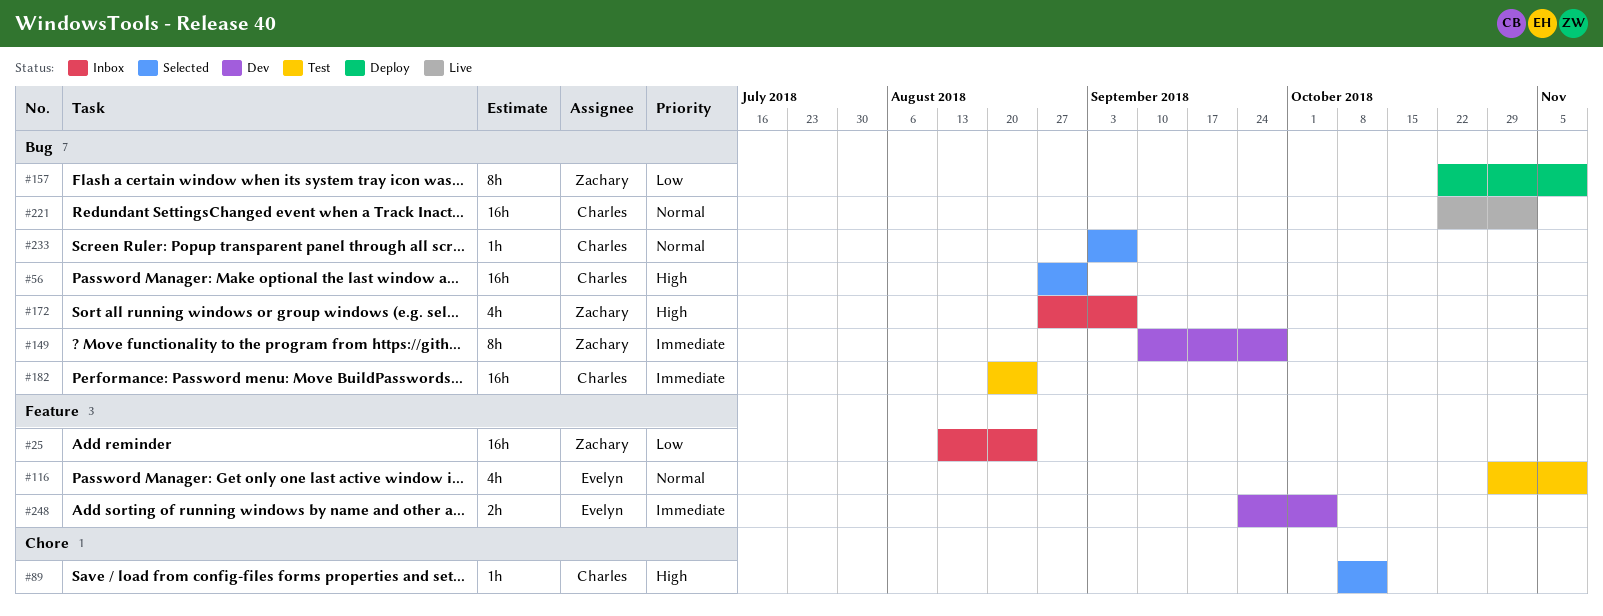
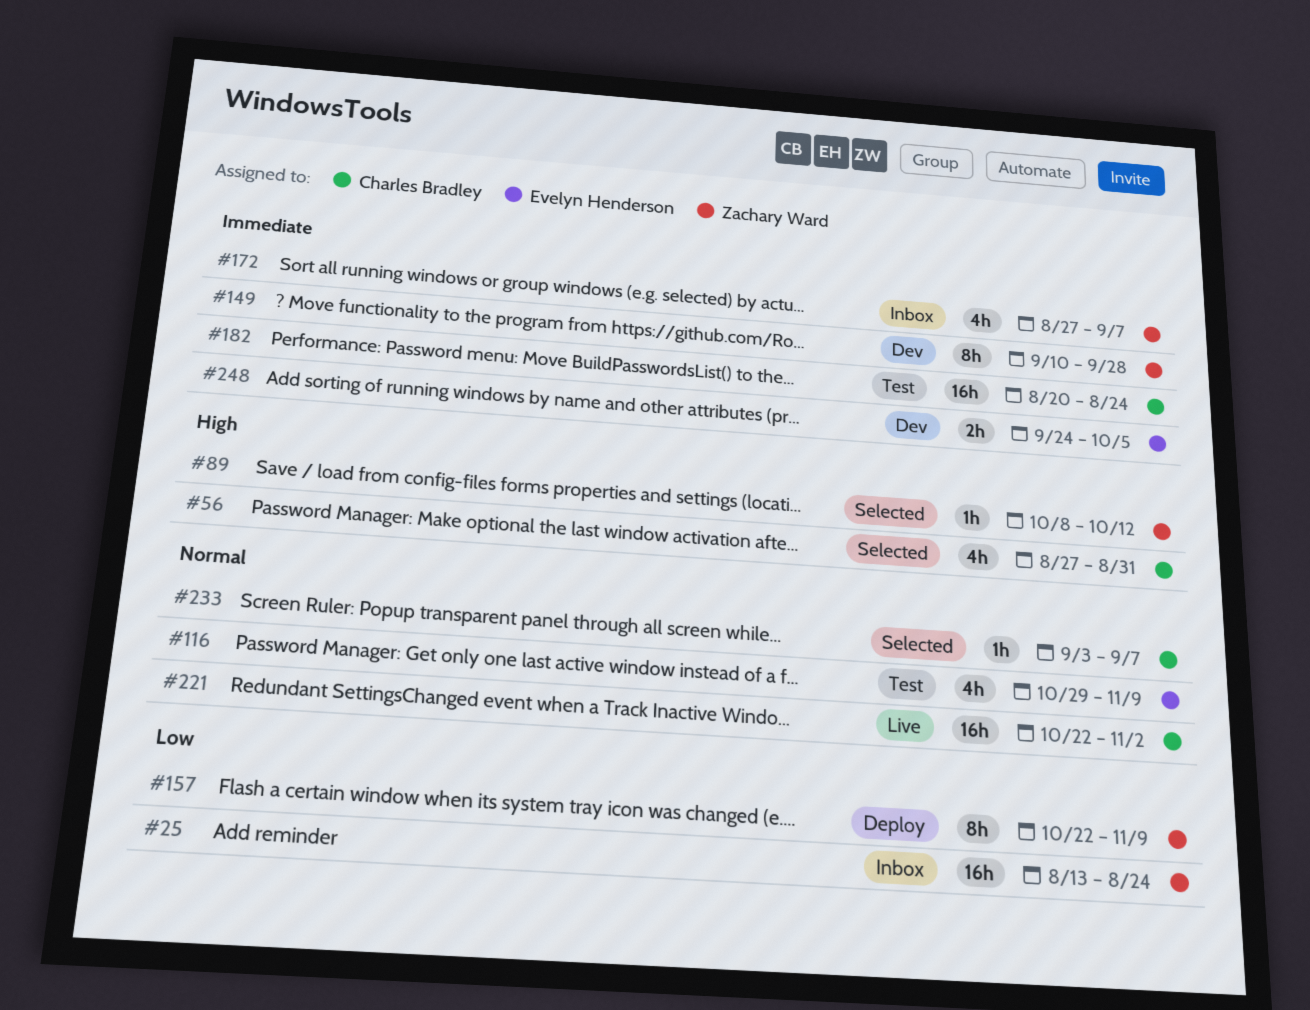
#56, estimate: 16h -> 4h
#89, owner: Charles Bradley -> Zachary Ward
#172, priority: High -> Immediate

